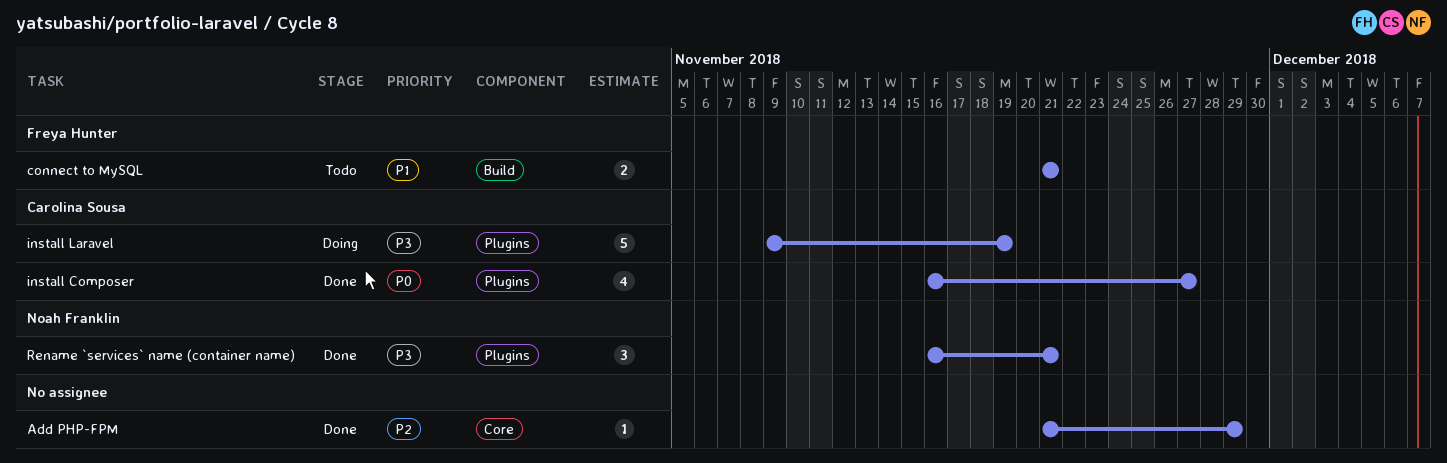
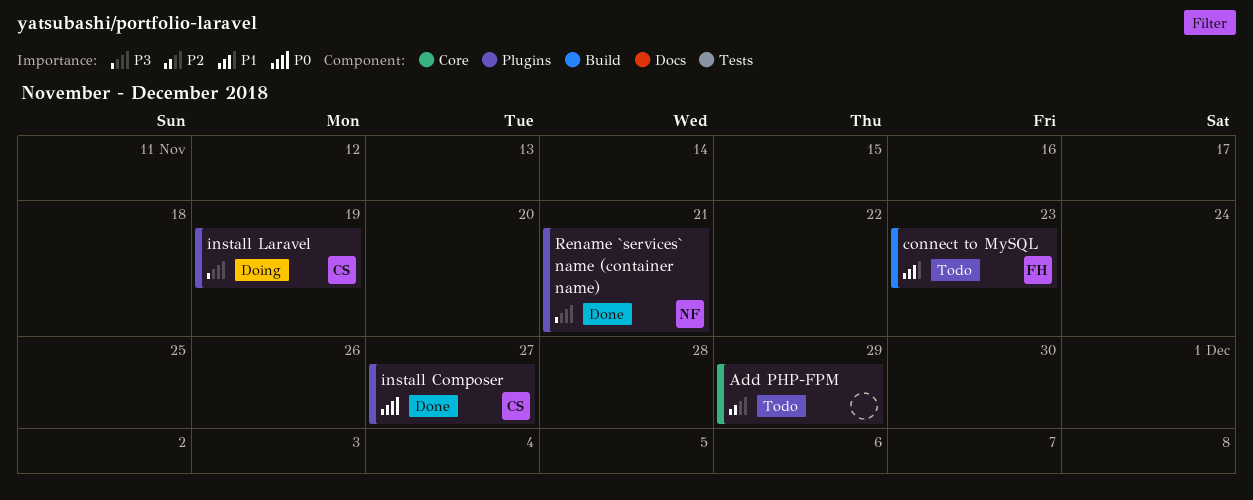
Add PHP-FPM, status: Done -> Todo
connect to MySQL, due: Nov 21 -> Nov 23

